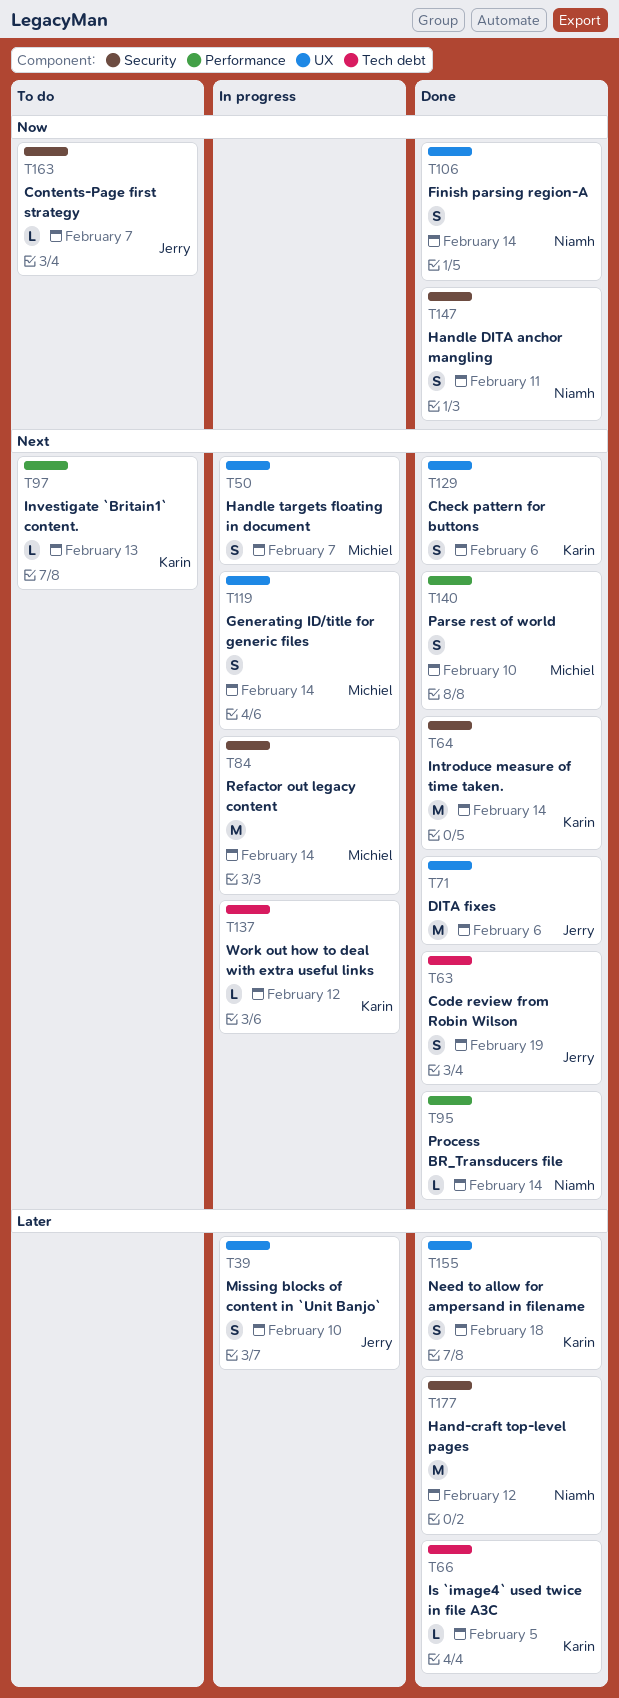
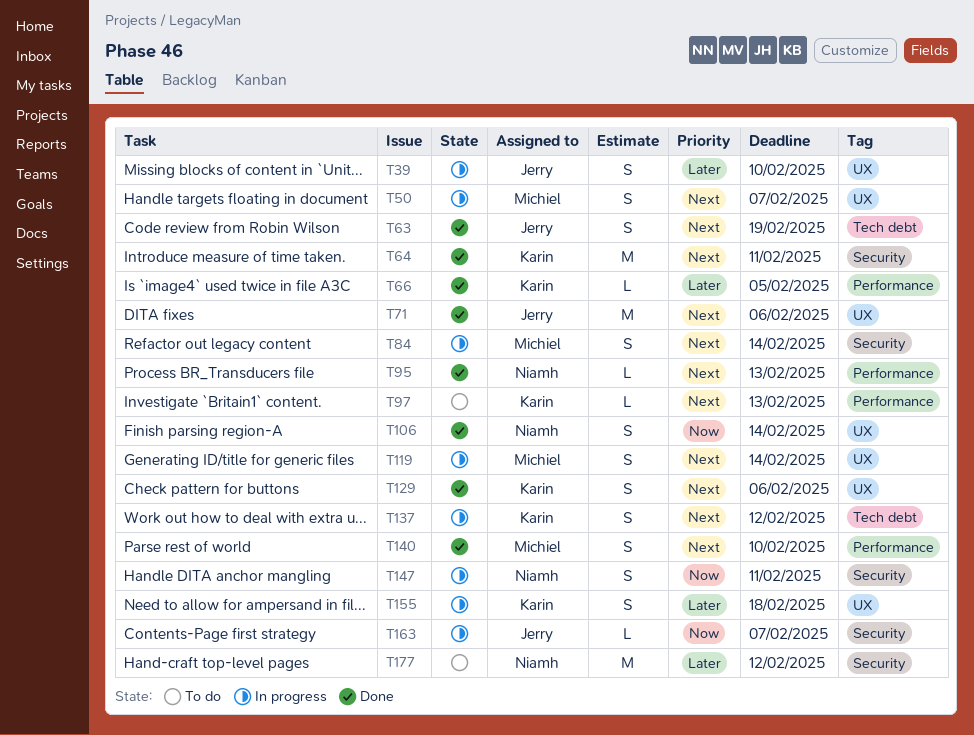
T64, due: Feb 14 -> Feb 11
T66, label: Tech debt -> Performance
T84, estimate: M -> S
T95, due: Feb 14 -> Feb 13
T137, estimate: L -> S
T147, status: Done -> In progress
T155, status: Done -> In progress
T163, status: To do -> In progress
T177, status: Done -> To do

